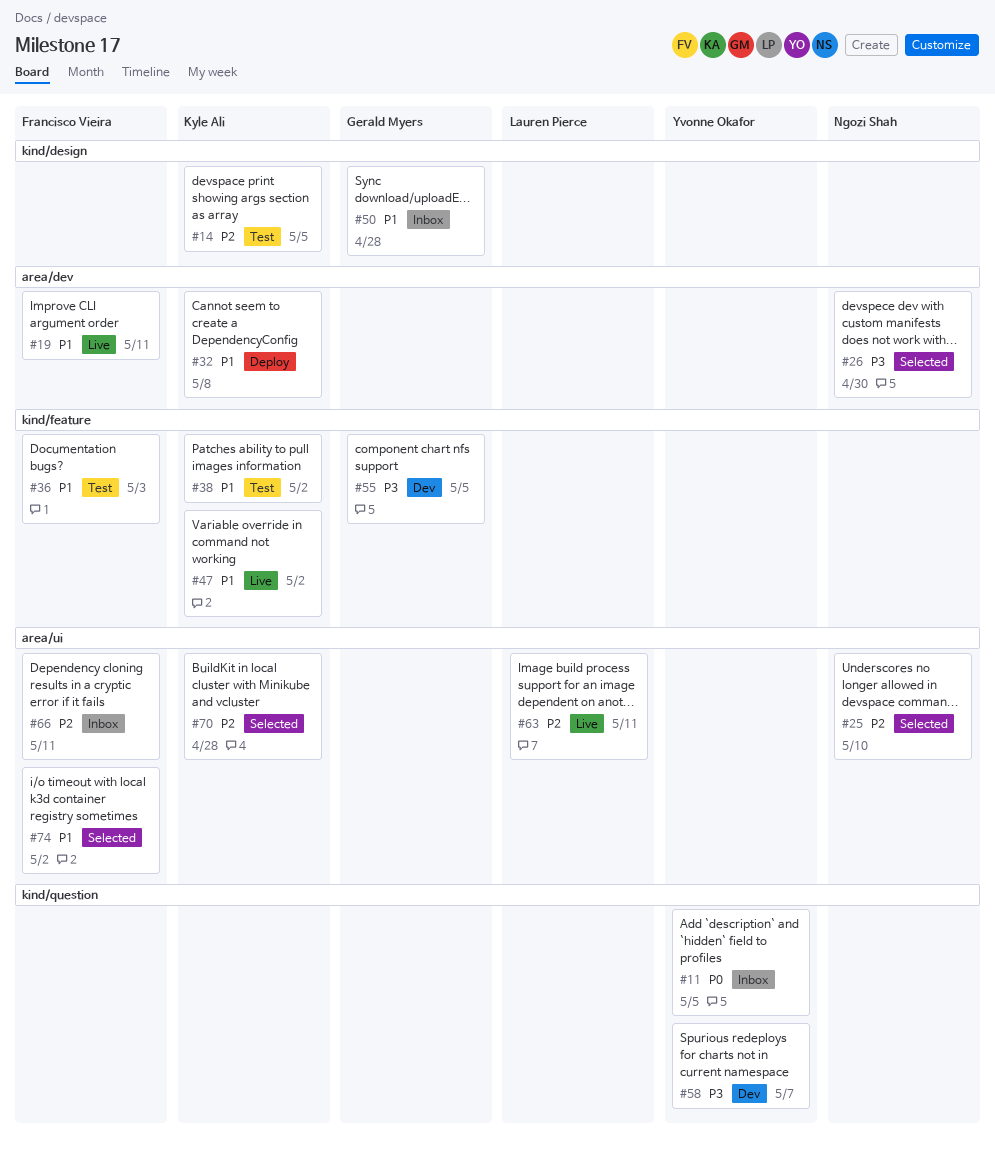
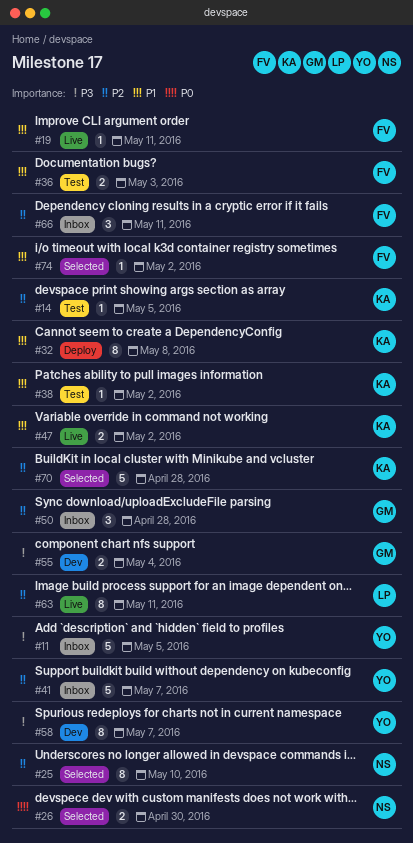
#11, priority: P0 -> P3
#26, priority: P3 -> P0
#41: none -> present
#50, priority: P1 -> P2
#55, due: May 5 -> May 4

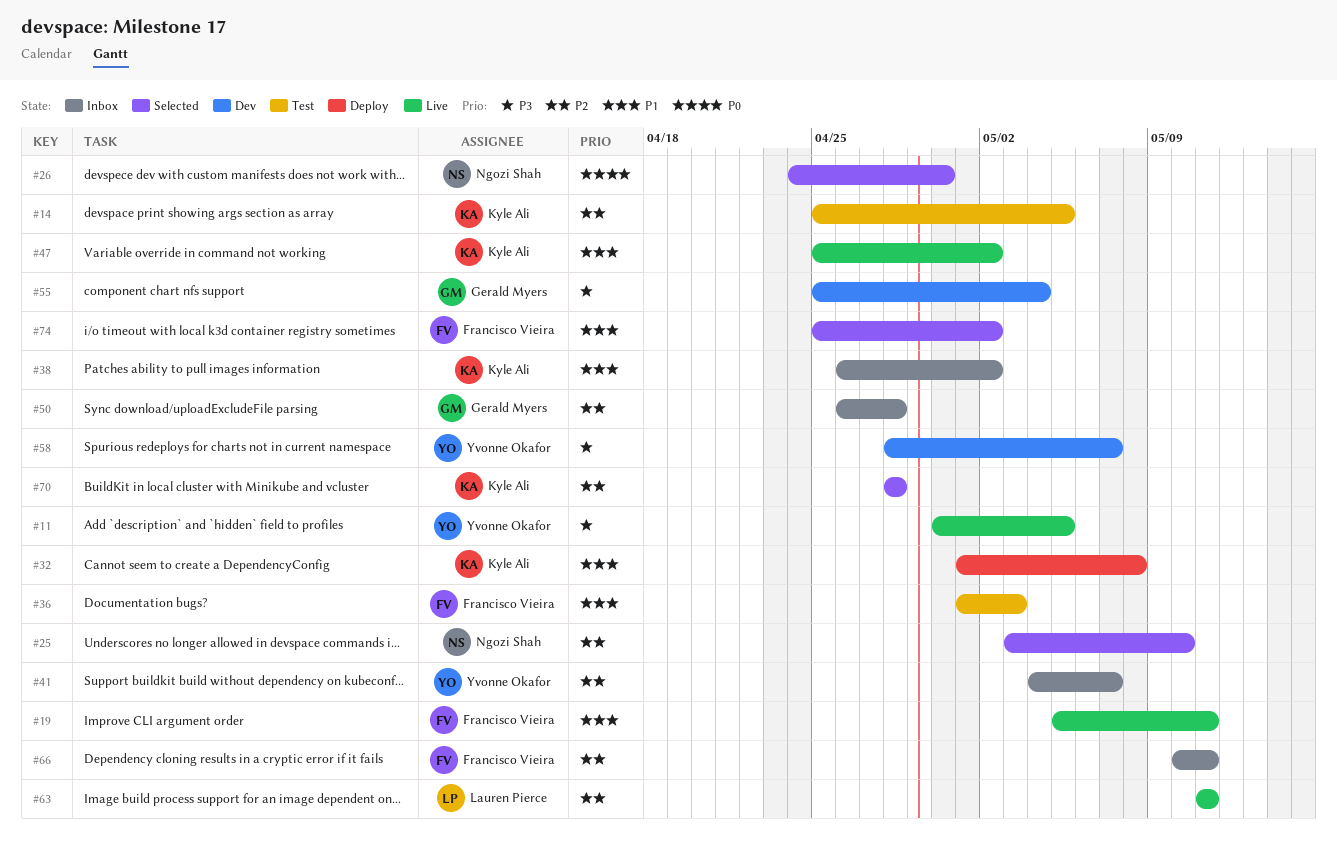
#11, status: Inbox -> Live
#38, status: Test -> Inbox

